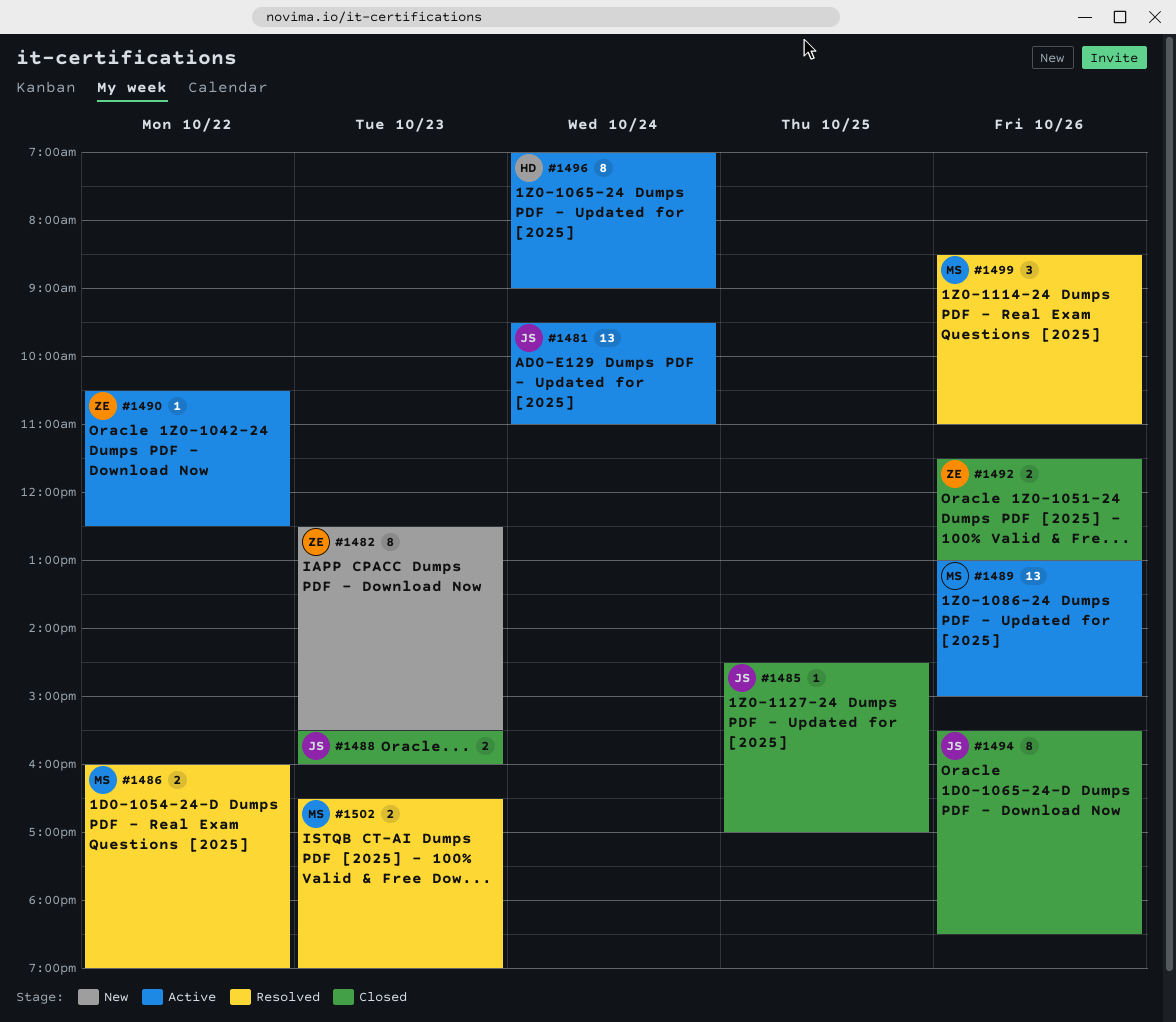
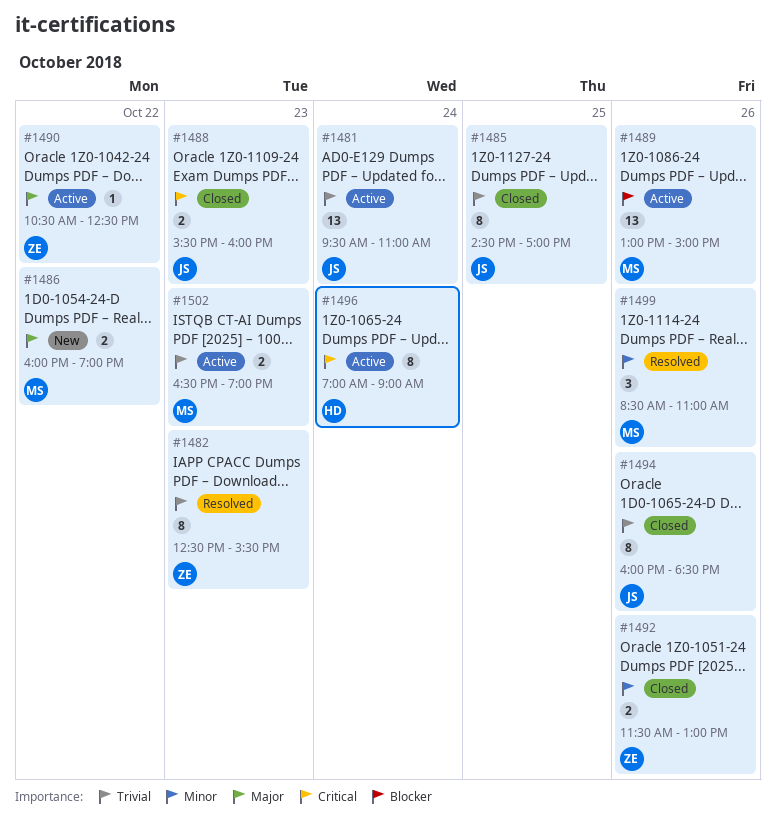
#1482, status: New -> Resolved
#1485, estimate: 1 -> 8
#1486, status: Resolved -> New
#1494, begins: 15:30 -> 16:00
#1502, status: Resolved -> Active

